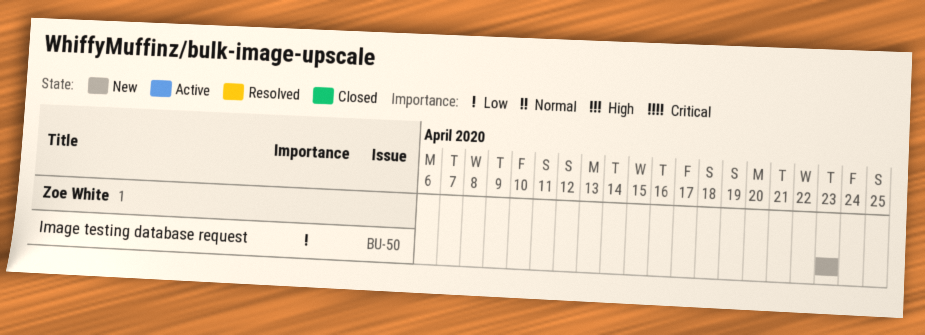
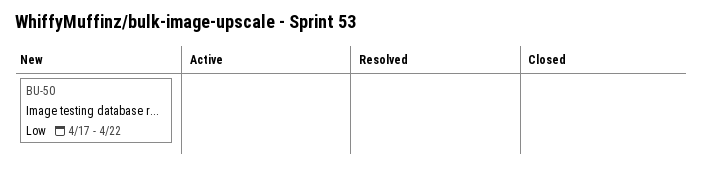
BU-50, start: Apr 23 -> Apr 17
BU-50, due: Apr 23 -> Apr 22

